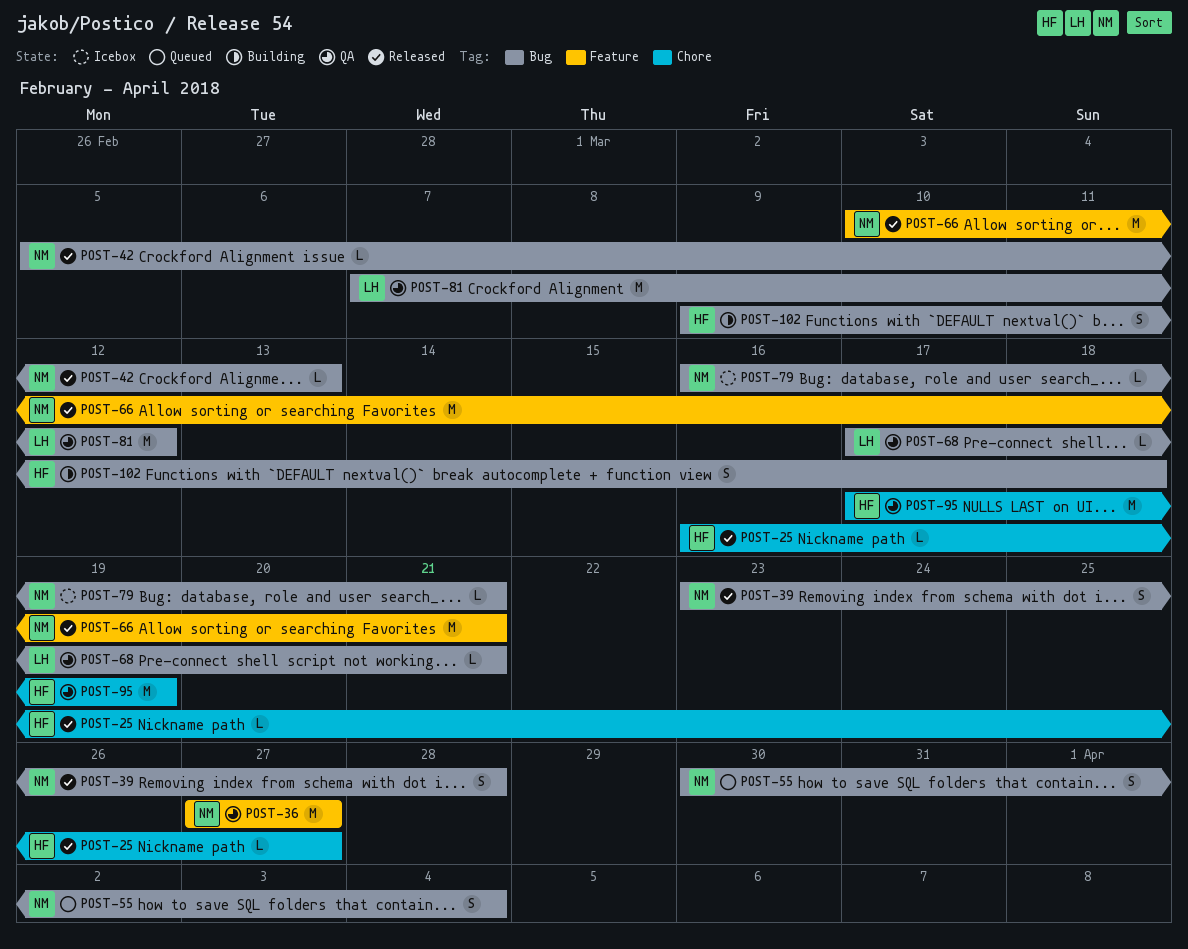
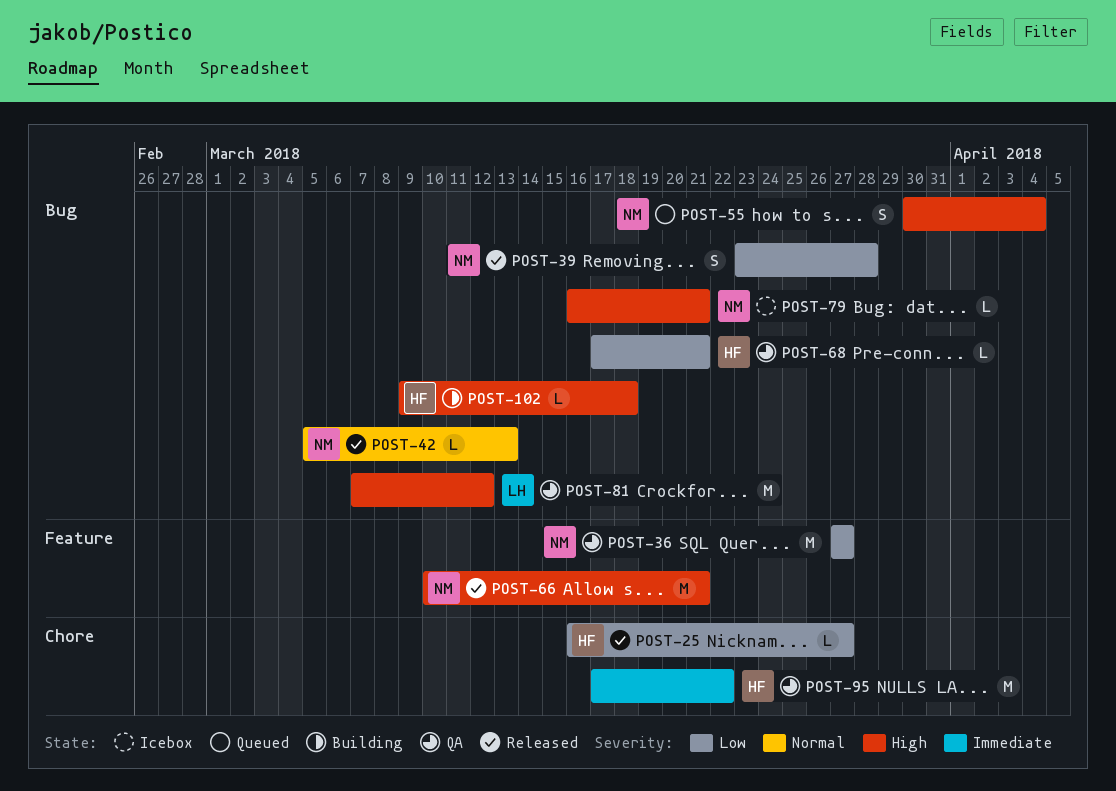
POST-68, owner: LH -> HF
POST-95, due: Mar 19 -> Mar 22
POST-102, estimate: S -> L

